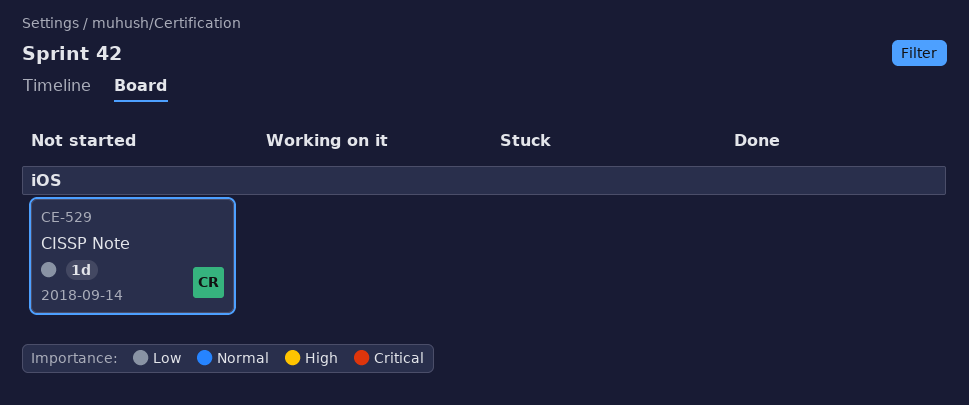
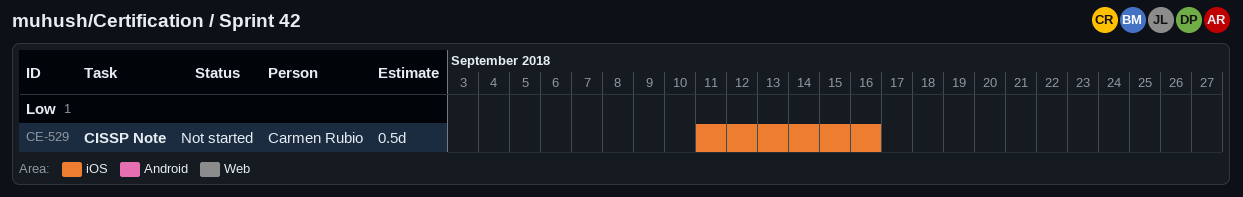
CE-529, estimate: 1d -> 0.5d
CE-529, due: Sep 14 -> Sep 16

